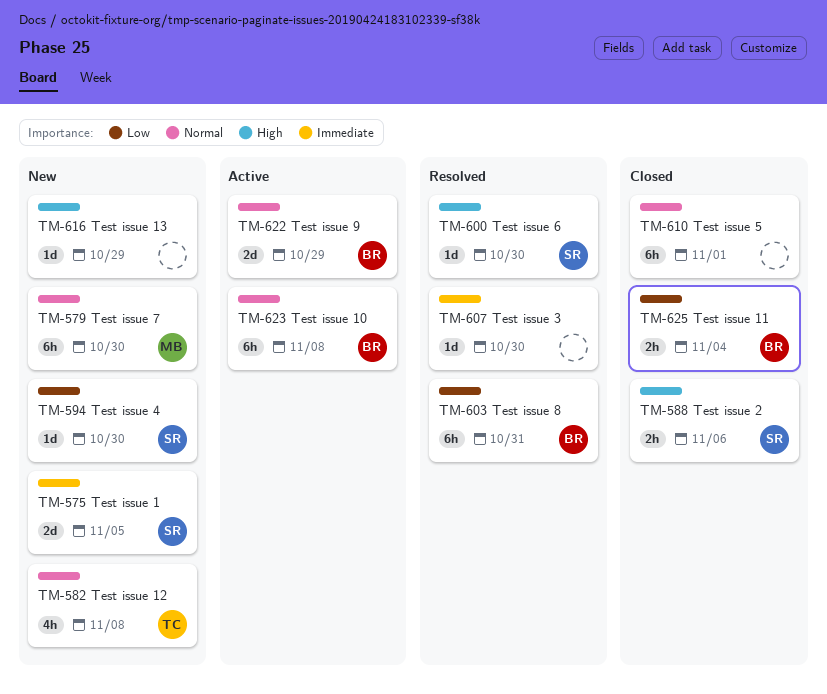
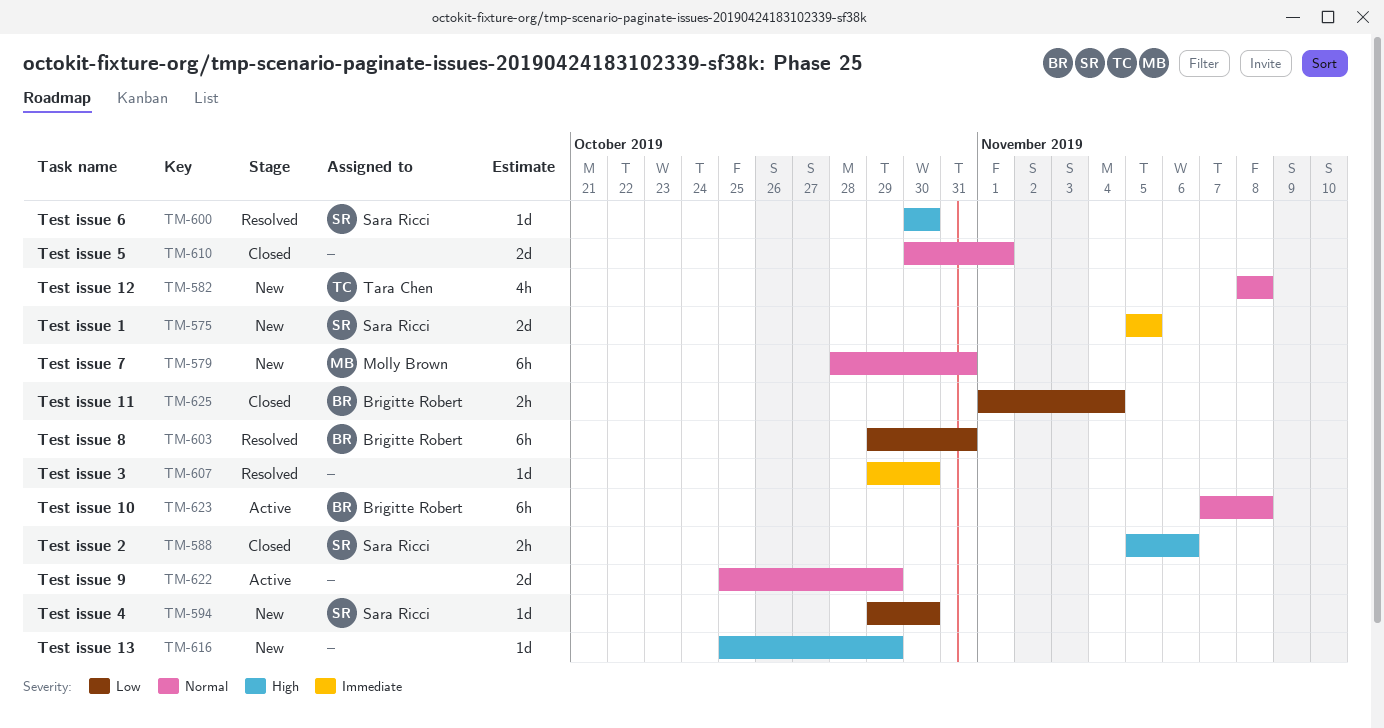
TM-579, due: Oct 30 -> Oct 31
TM-610, estimate: 6h -> 2d
TM-622, owner: Brigitte Robert -> none

